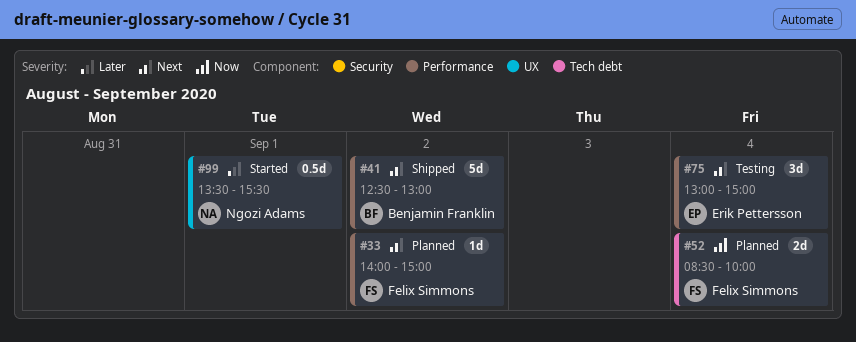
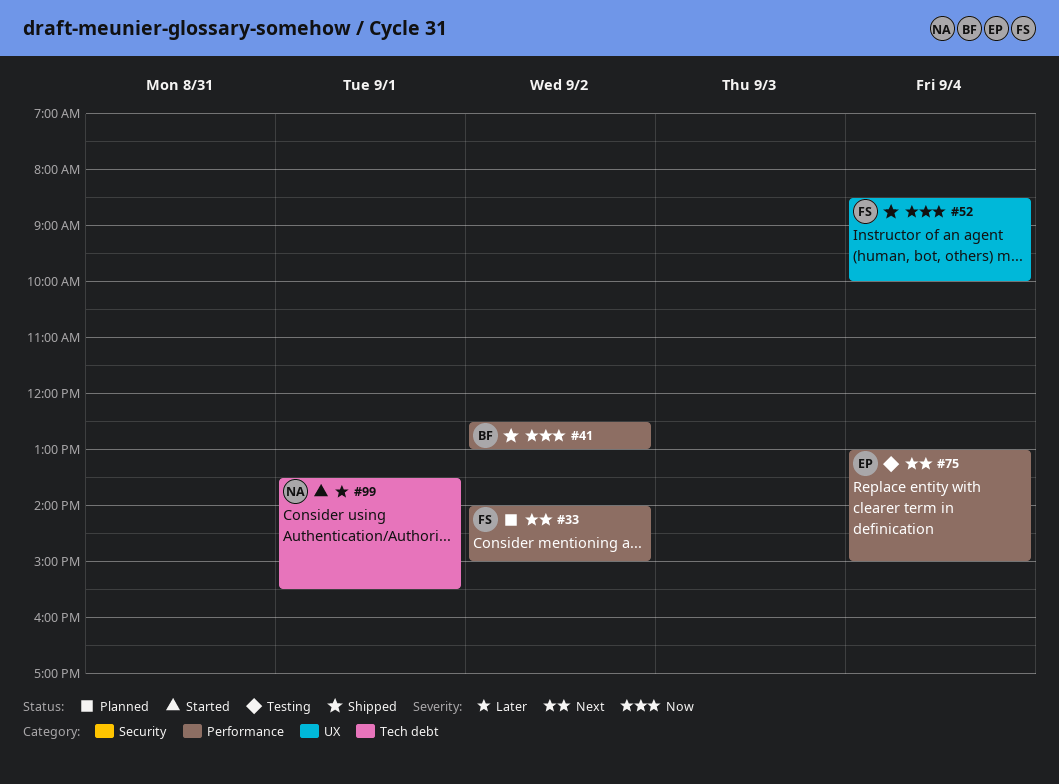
#41, priority: Next -> Now
#52, status: Planned -> Shipped
#52, label: Tech debt -> UX
#99, label: UX -> Tech debt

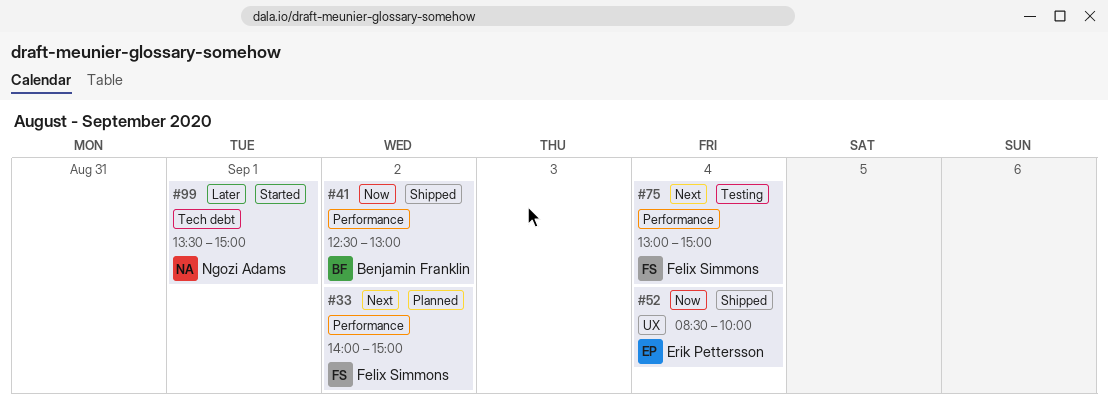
#52, owner: Felix Simmons -> Erik Pettersson
#75, owner: Erik Pettersson -> Felix Simmons
#99, ends: 15:30 -> 15:00

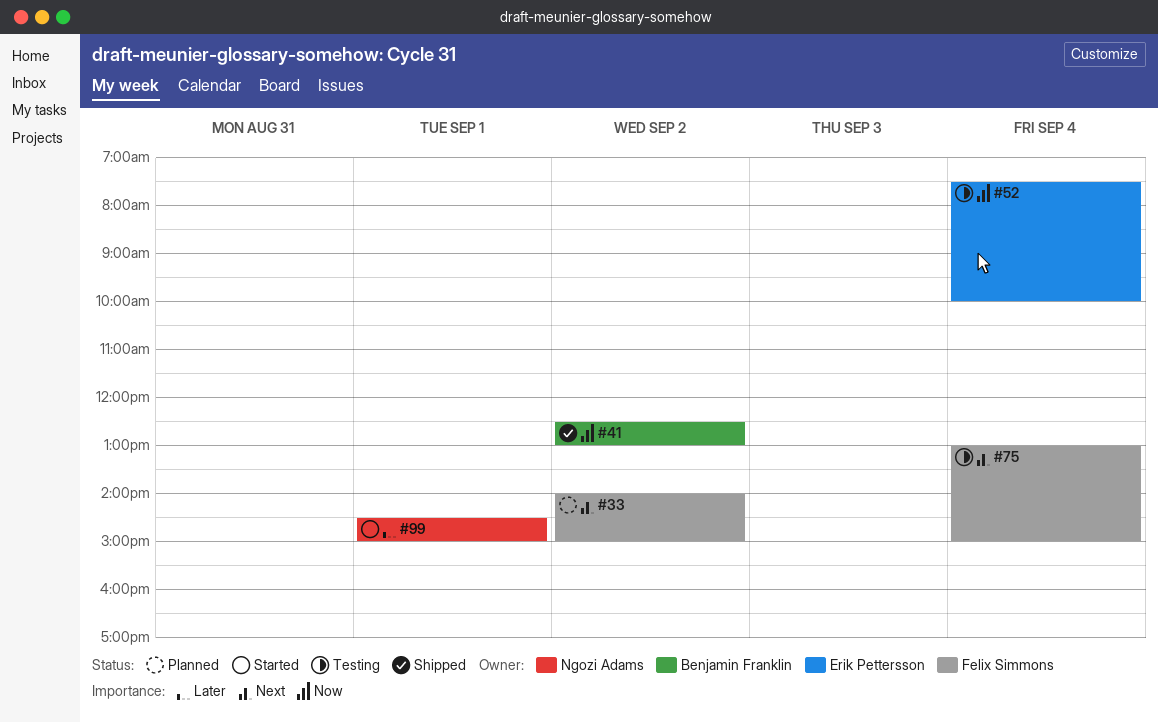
#52, status: Shipped -> Testing
#52, begins: 08:30 -> 07:30
#99, begins: 13:30 -> 14:30

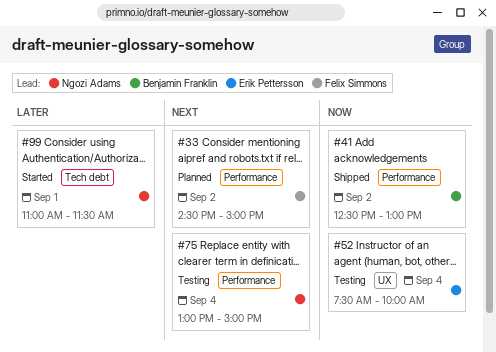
#33, begins: 14:00 -> 14:30
#75, owner: Felix Simmons -> Ngozi Adams
#99, begins: 14:30 -> 11:00
#99, ends: 15:00 -> 11:30

